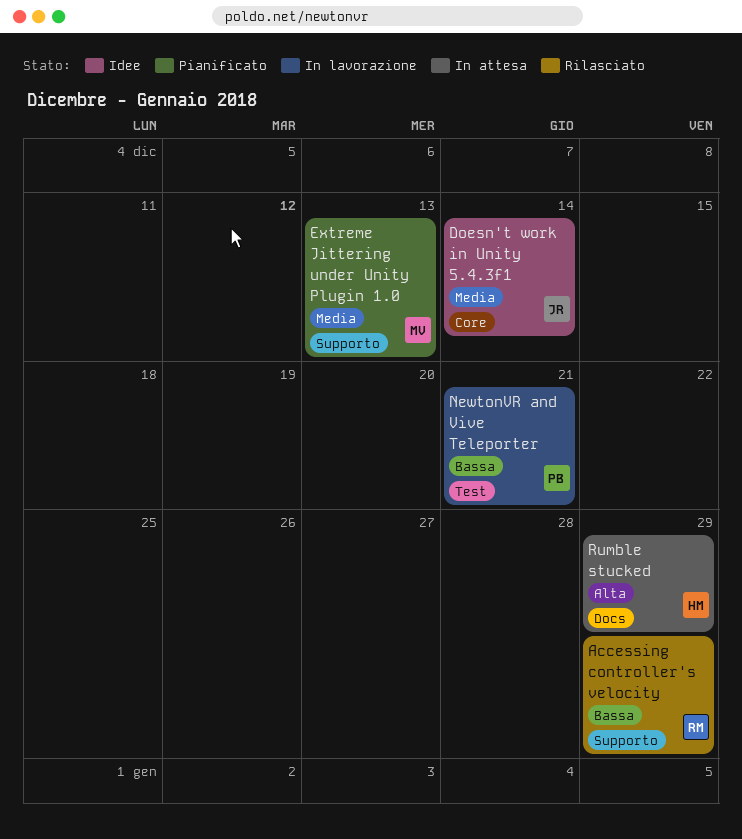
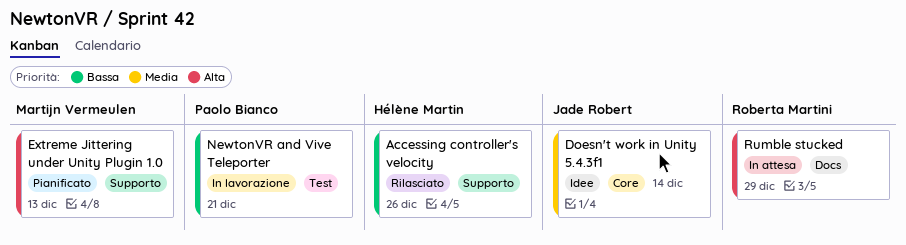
Accessing controller's velocity, owner: Roberta Martini -> Hélène Martin
Accessing controller's velocity, due: Dec 29 -> Dec 26
Extreme Jittering under Unity Plugin 1.0, priority: Media -> Alta
Rumble stucked, owner: Hélène Martin -> Roberta Martini

